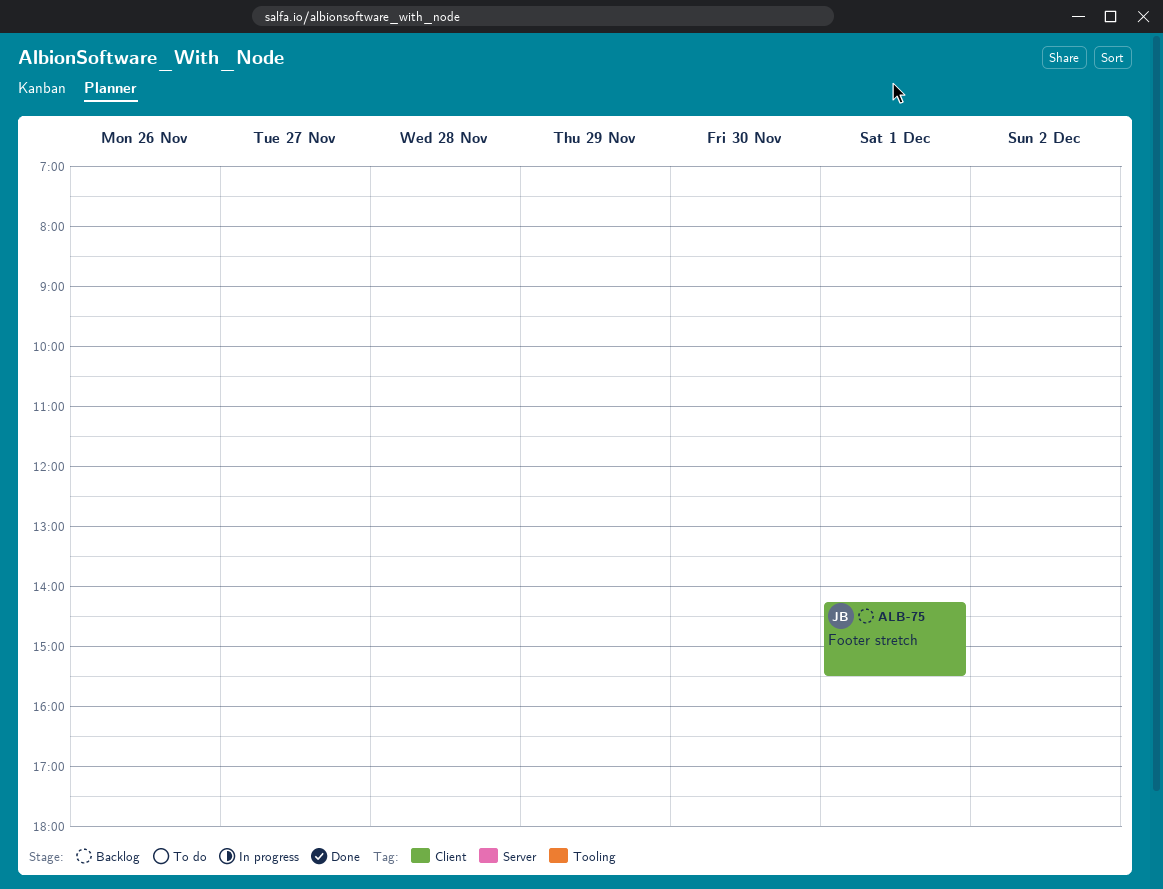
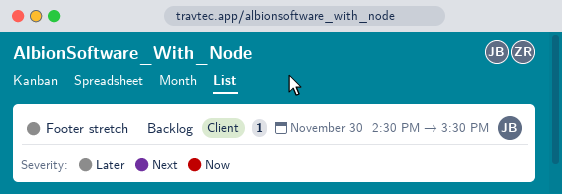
Footer stretch, day: Dec 1 -> Nov 30
Footer stretch, begins: 14:15 -> 14:30

